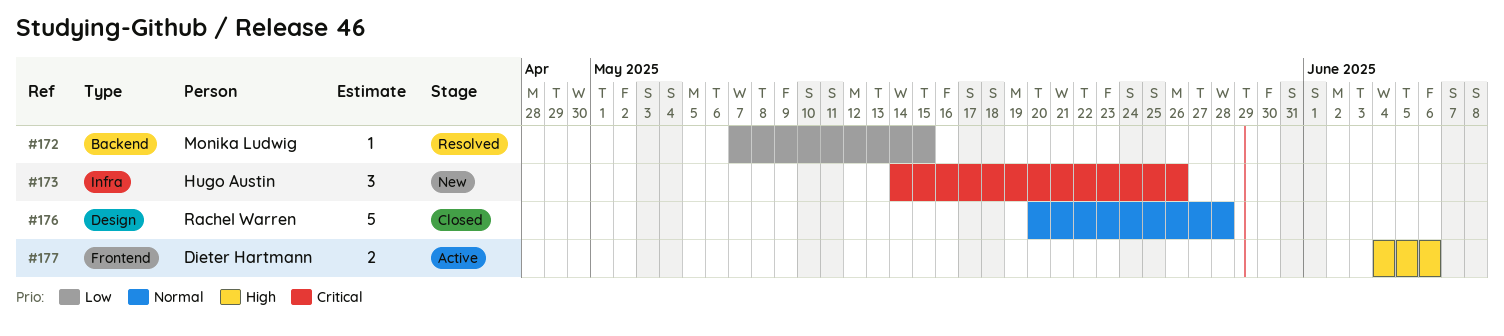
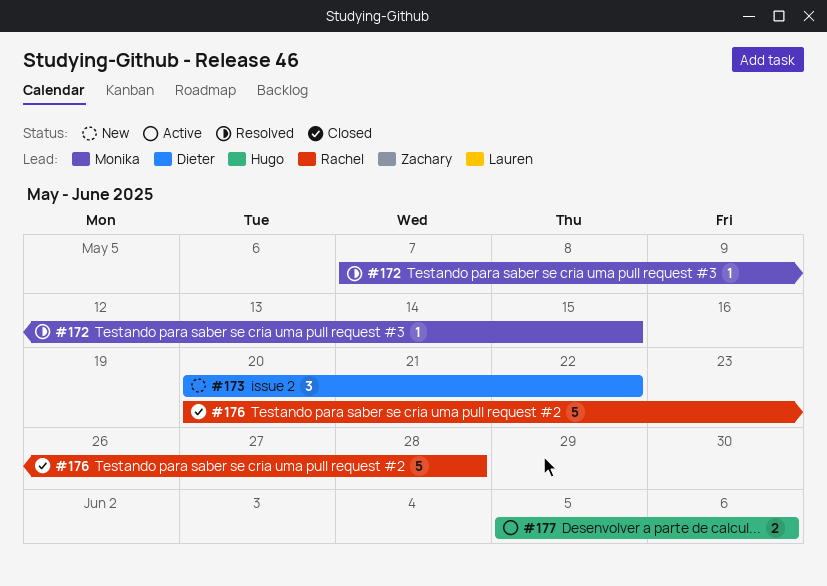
#173, owner: Hugo Austin -> Dieter Hartmann
#173, start: May 14 -> May 20
#173, due: May 26 -> May 22
#177, owner: Dieter Hartmann -> Hugo Austin
#177, start: Jun 4 -> Jun 5

